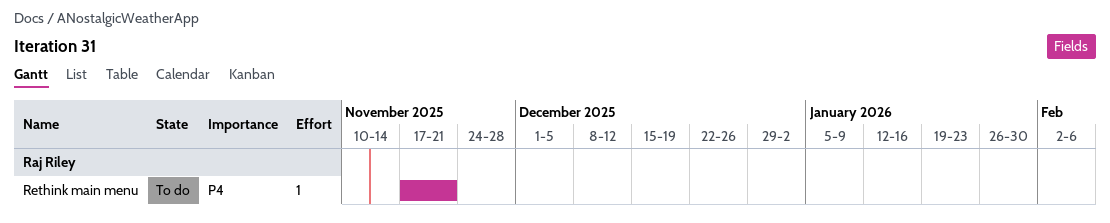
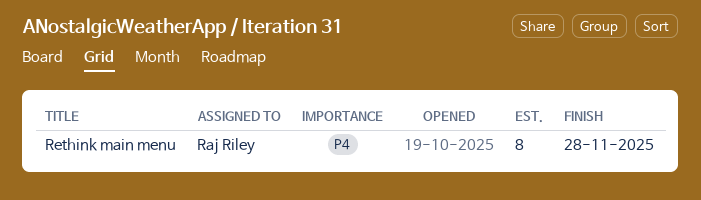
Rethink main menu, estimate: 1 -> 8
Rethink main menu, due: Nov 21 -> Nov 28

